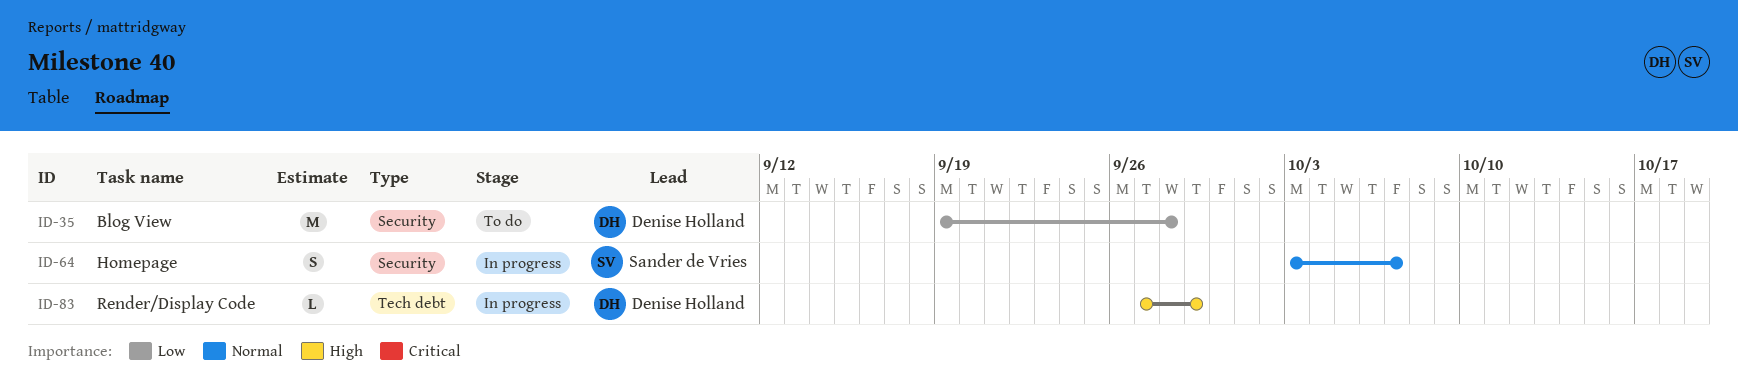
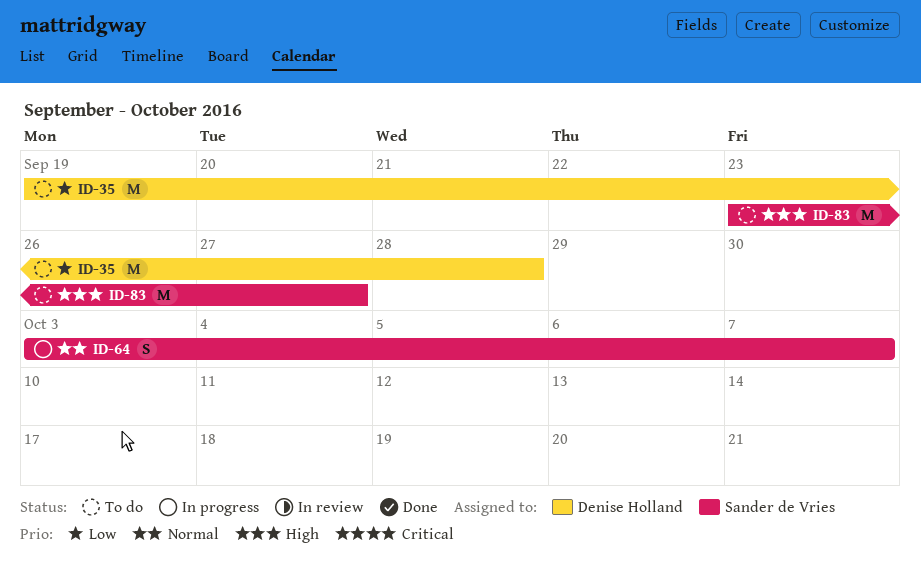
ID-83, status: In progress -> To do
ID-83, owner: Denise Holland -> Sander de Vries
ID-83, estimate: L -> M
ID-83, start: Sep 27 -> Sep 23
ID-83, due: Sep 29 -> Sep 27

